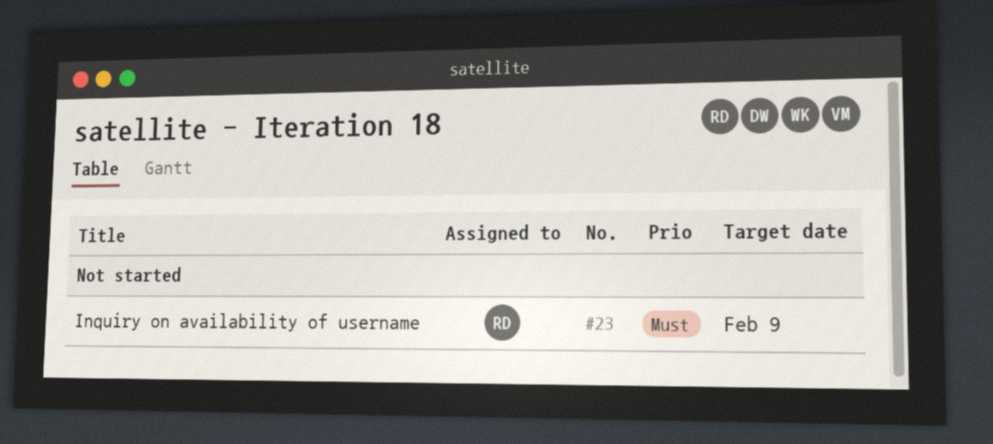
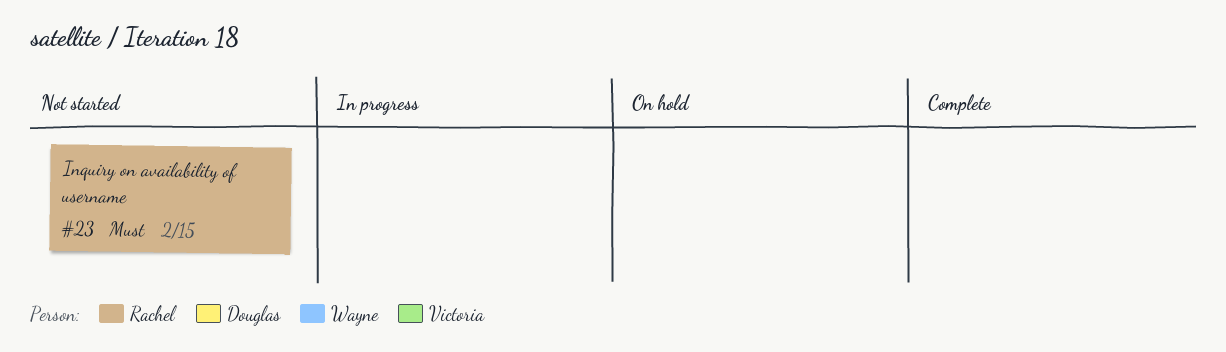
#23, due: Feb 9 -> Feb 15

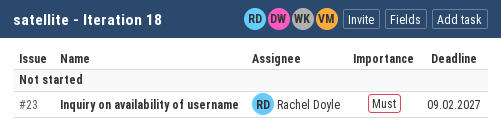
#23, due: Feb 15 -> Feb 9

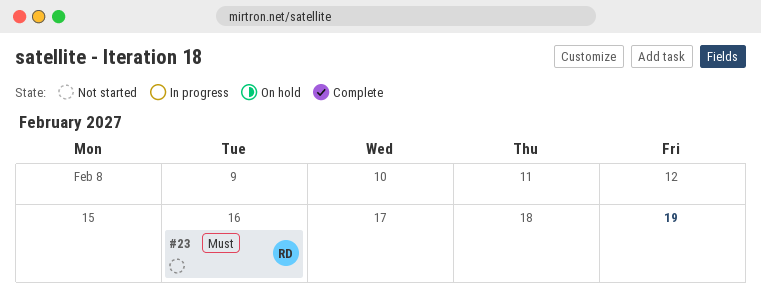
#23, due: Feb 9 -> Feb 16

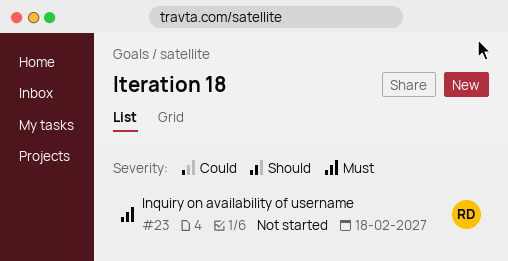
#23, due: Feb 16 -> Feb 18

